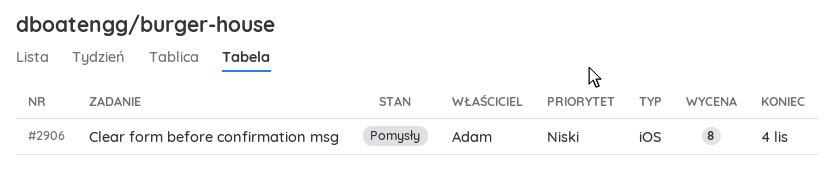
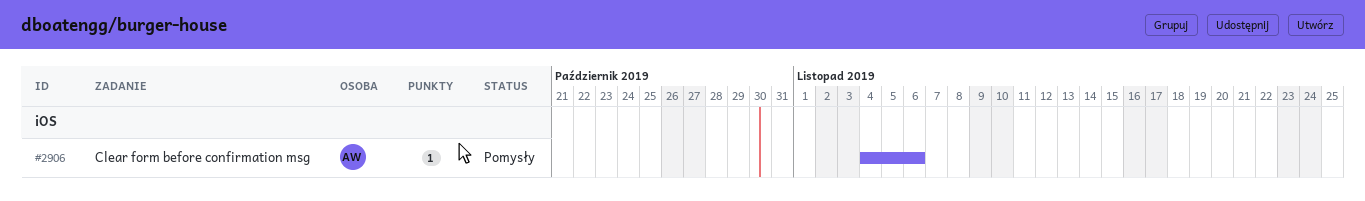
#2906, estimate: 8 -> 1
#2906, due: Nov 4 -> Nov 6

